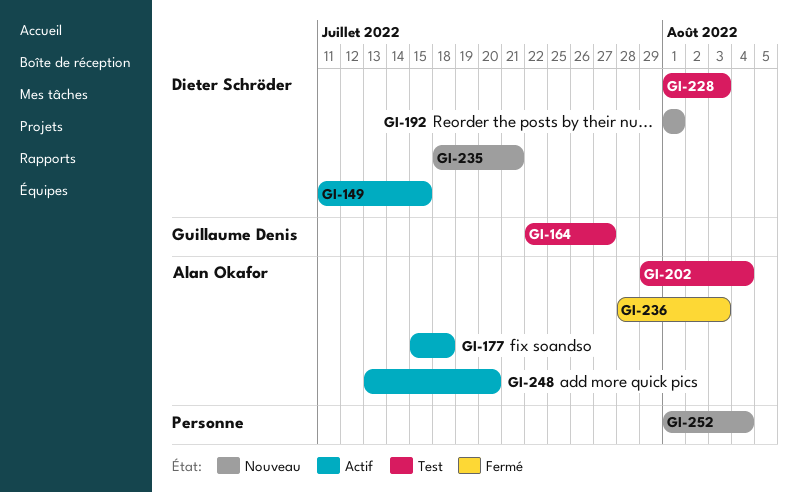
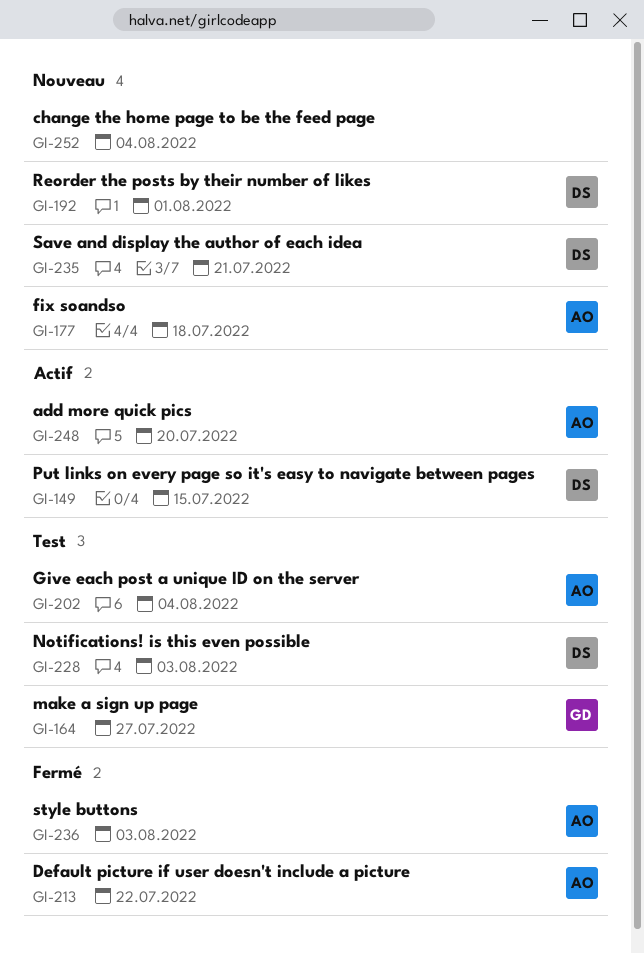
GI-177, status: Actif -> Nouveau
GI-213: none -> present

